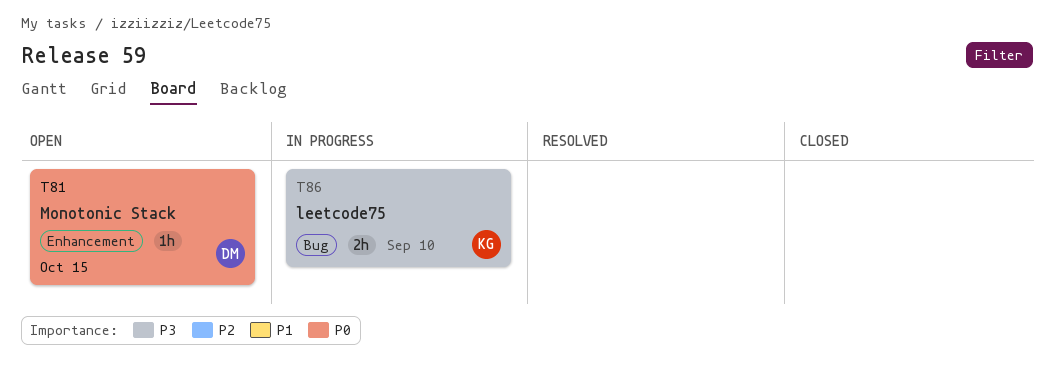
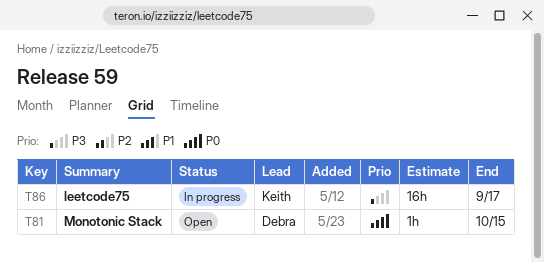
T86, estimate: 2h -> 16h
T86, due: Sep 10 -> Sep 17

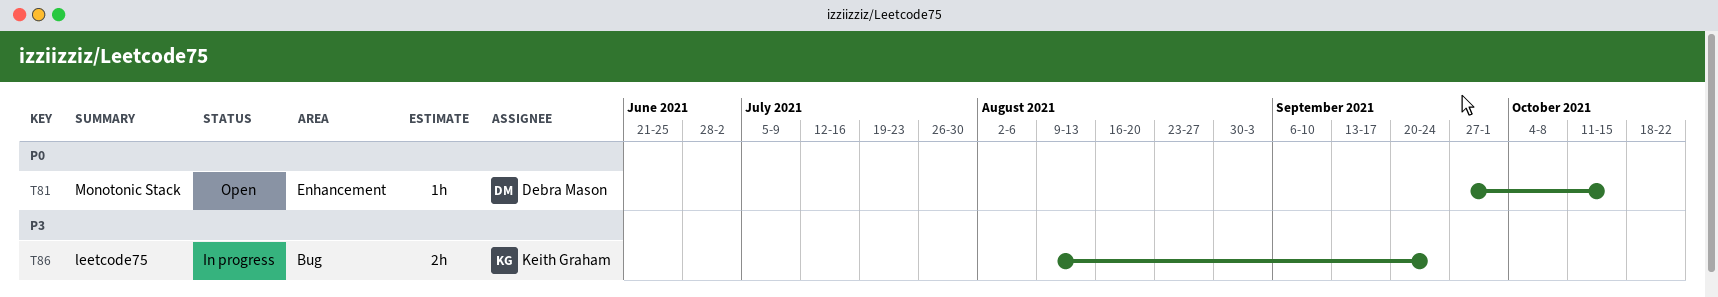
T86, estimate: 16h -> 2h
T86, due: Sep 17 -> Sep 24

